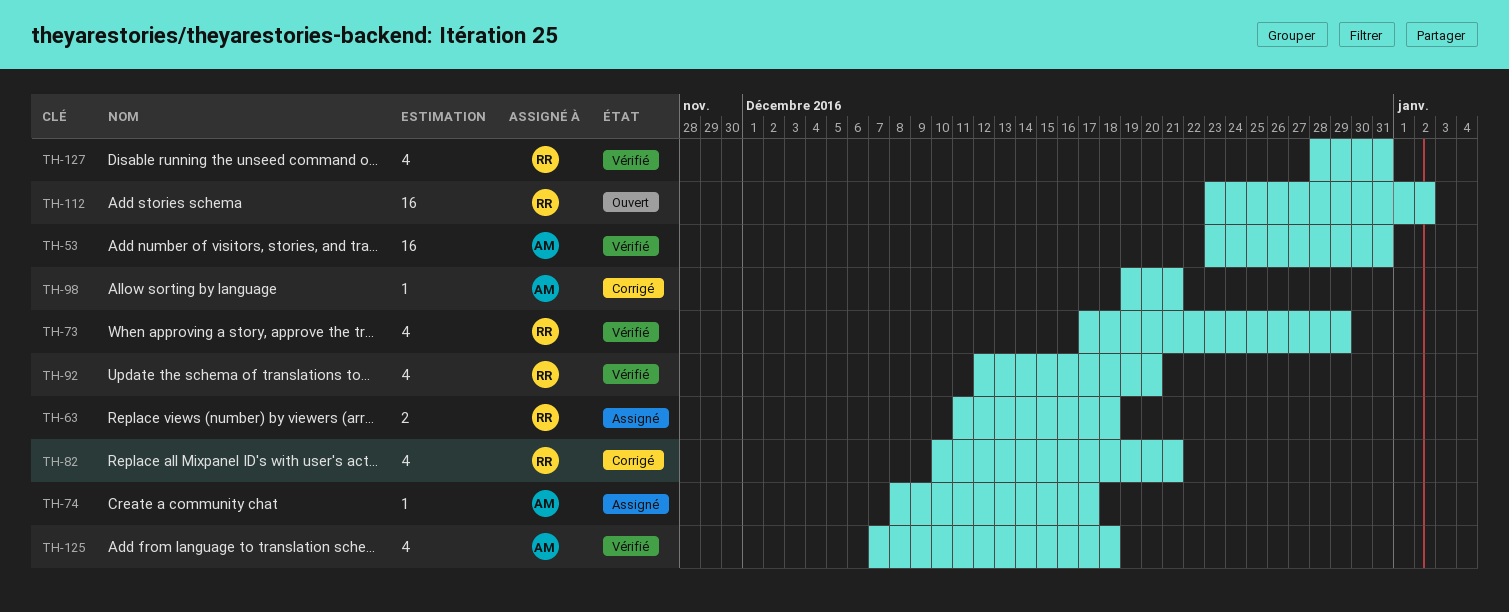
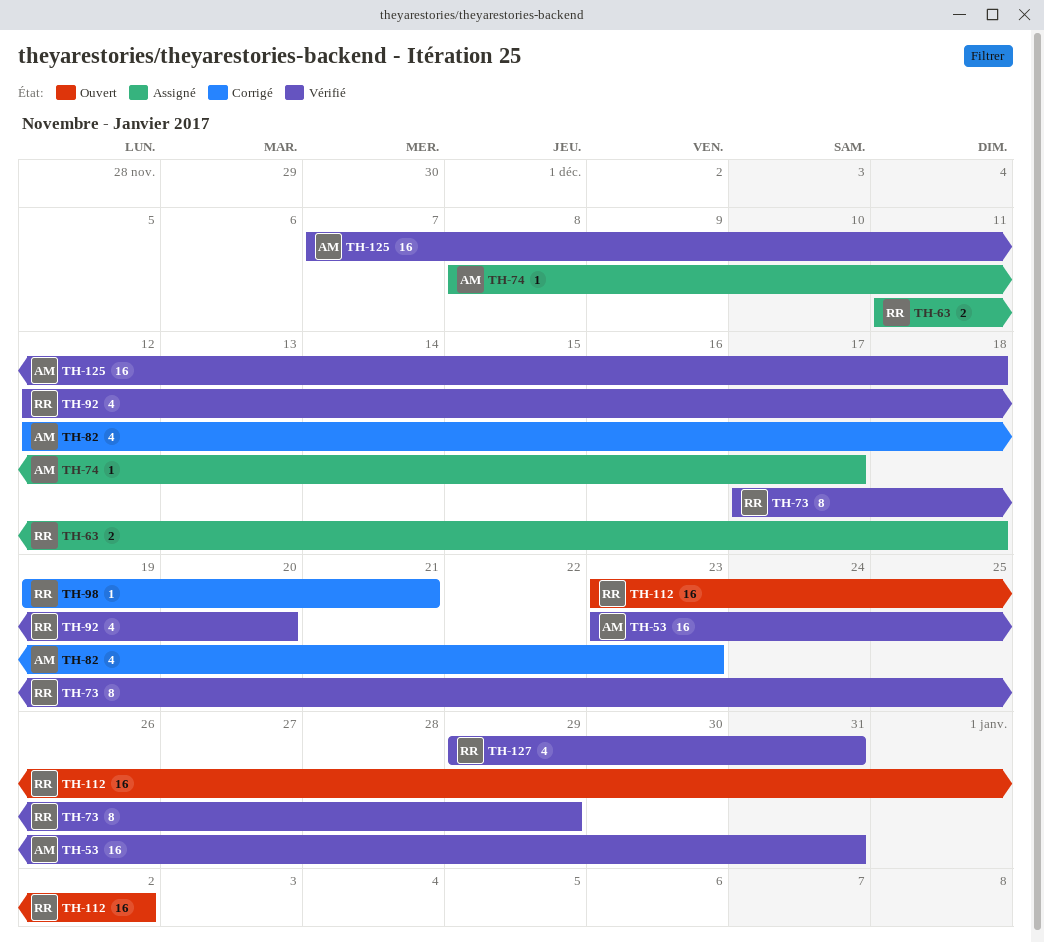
TH-73, estimate: 4 -> 8
TH-82, owner: RR -> AM
TH-82, start: Dec 10 -> Dec 12
TH-82, due: Dec 21 -> Dec 23
TH-98, owner: AM -> RR
TH-125, estimate: 4 -> 16
TH-127, start: Dec 28 -> Dec 29

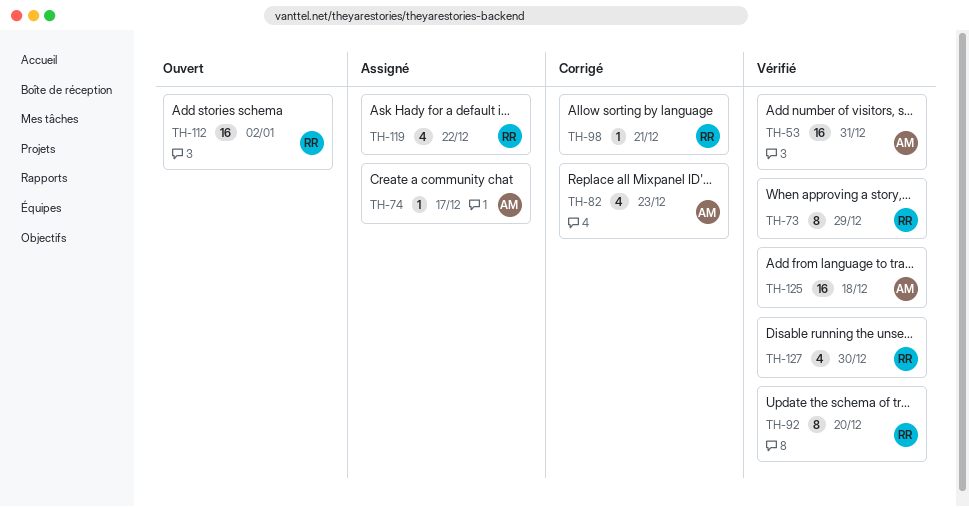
TH-63: present -> none
TH-92, estimate: 4 -> 8
TH-119: none -> present
TH-127, due: Dec 31 -> Dec 30

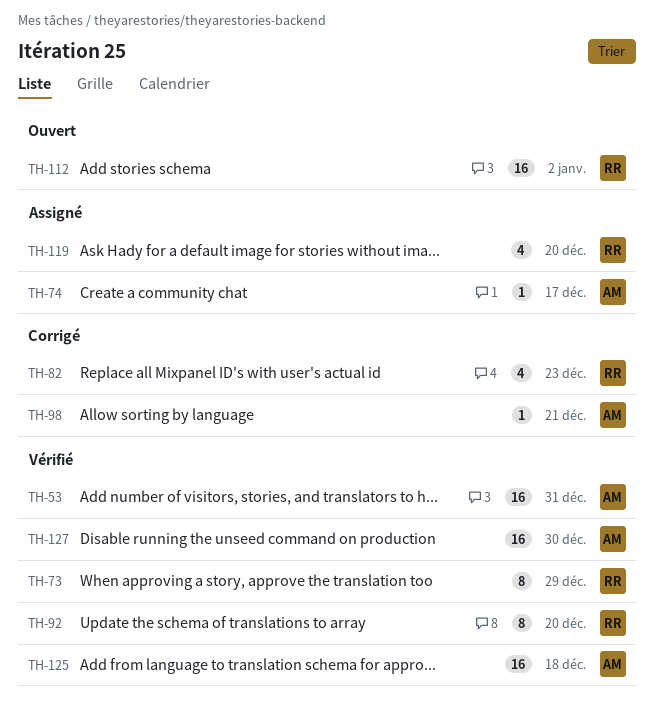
TH-82, owner: AM -> RR
TH-98, owner: RR -> AM
TH-119, due: Dec 22 -> Dec 20
TH-127, owner: RR -> AM
TH-127, estimate: 4 -> 16

